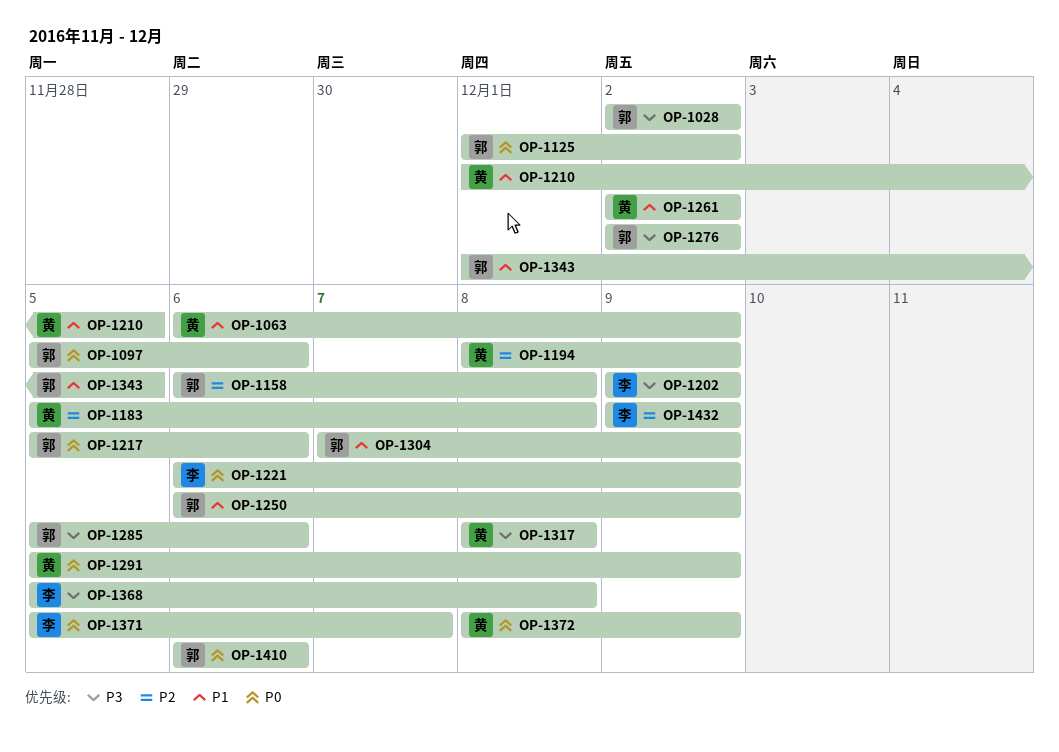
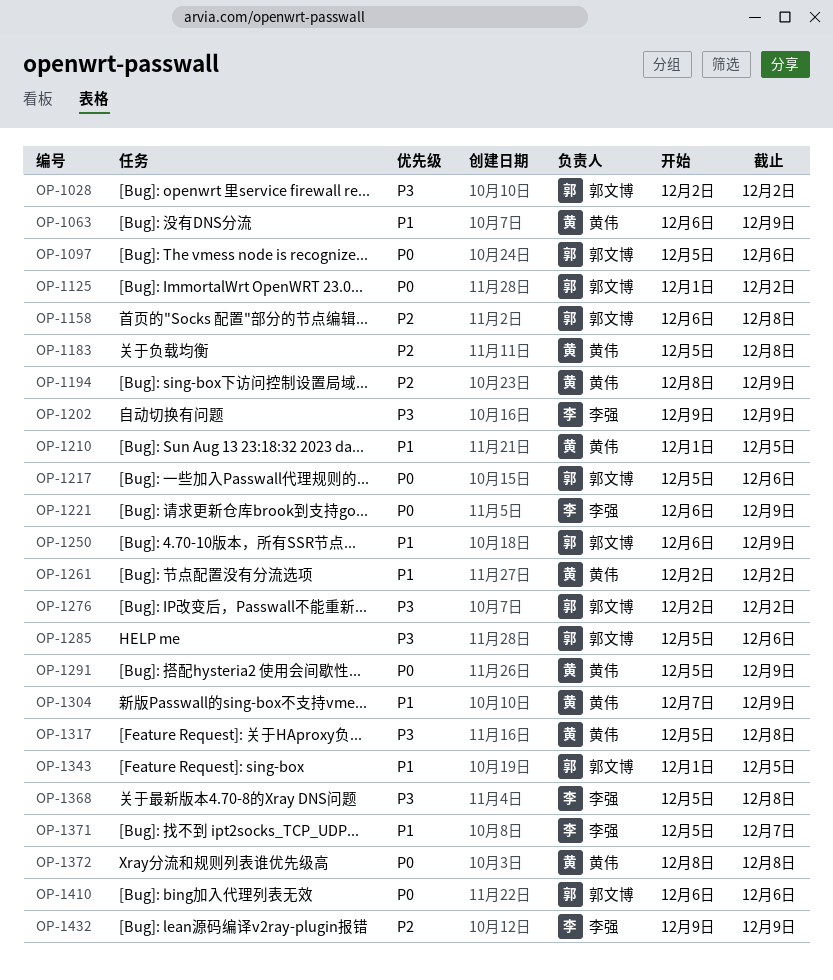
OP-1304, owner: 郭文博 -> 黄伟
OP-1317, start: Dec 8 -> Dec 5
OP-1371, priority: P0 -> P1
OP-1372, due: Dec 9 -> Dec 8

